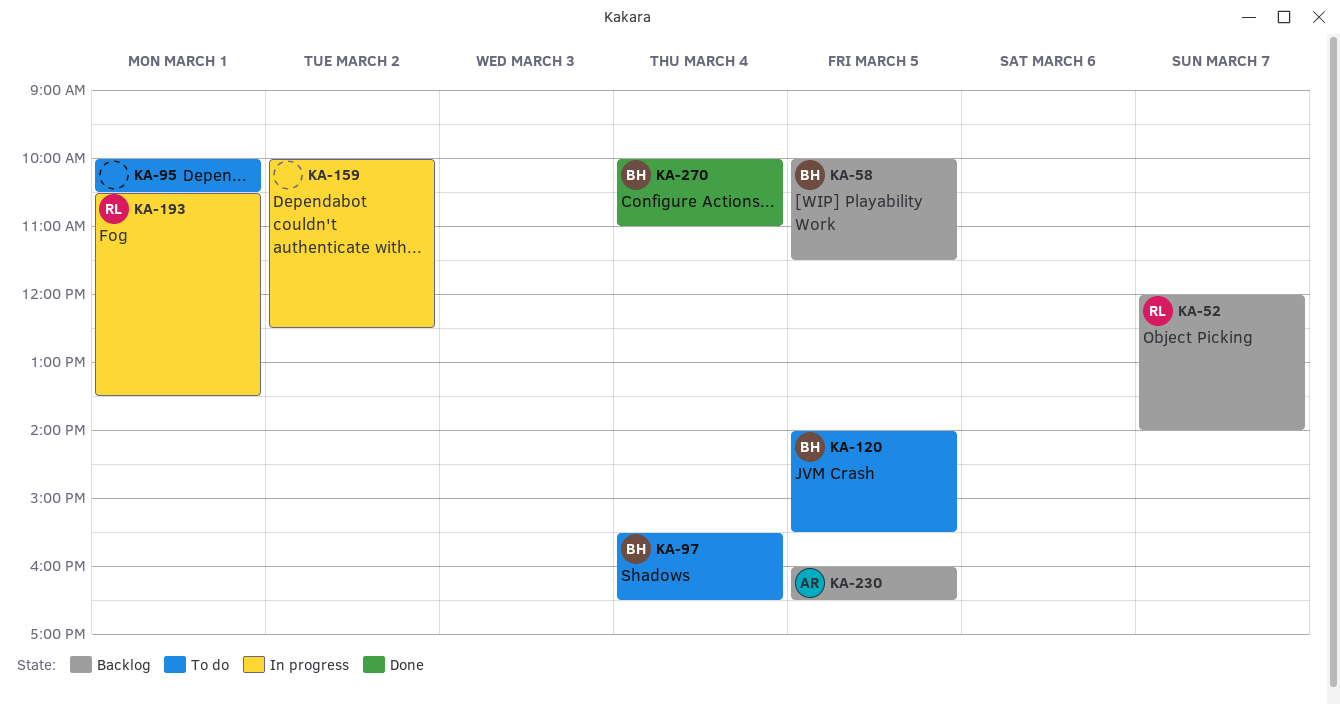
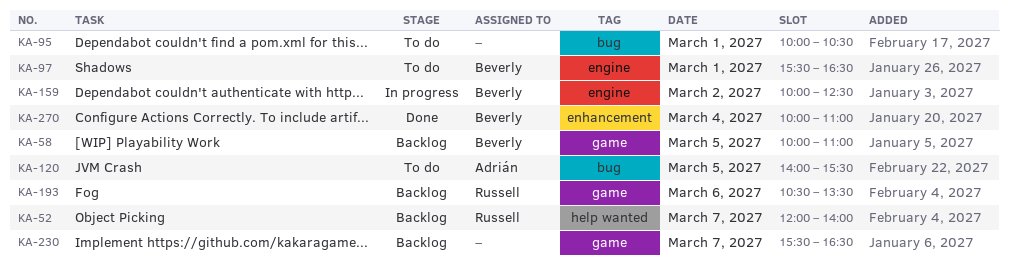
KA-58, ends: 11:30 -> 11:00
KA-97, day: Mar 4 -> Mar 1
KA-120, owner: Beverly -> Adrián
KA-159, owner: none -> Beverly
KA-193, status: In progress -> Backlog
KA-193, day: Mar 1 -> Mar 6
KA-230, owner: Adrián -> none
KA-230, day: Mar 5 -> Mar 7
KA-230, begins: 16:00 -> 15:30

